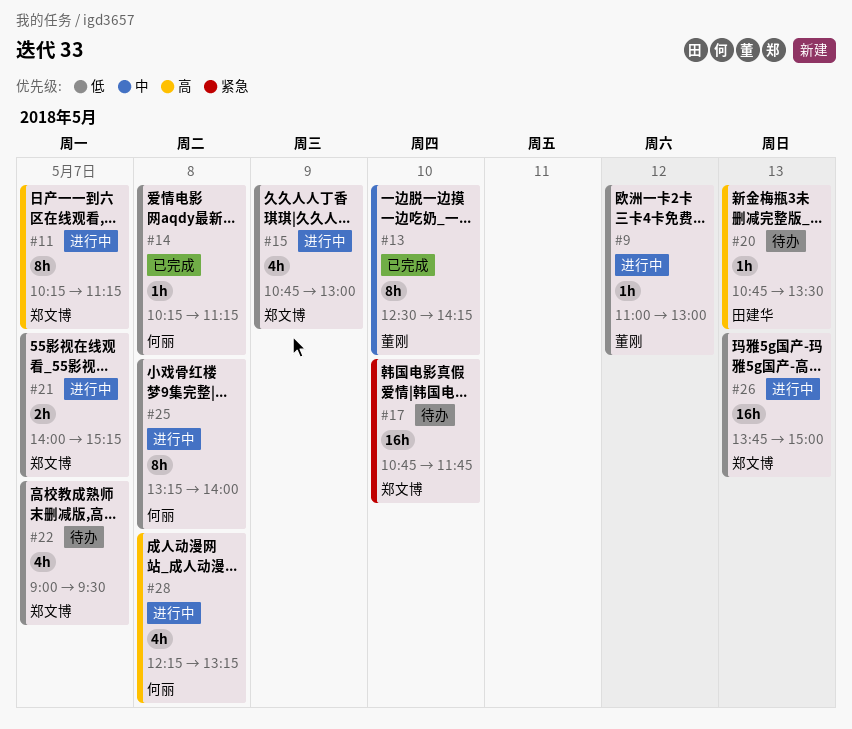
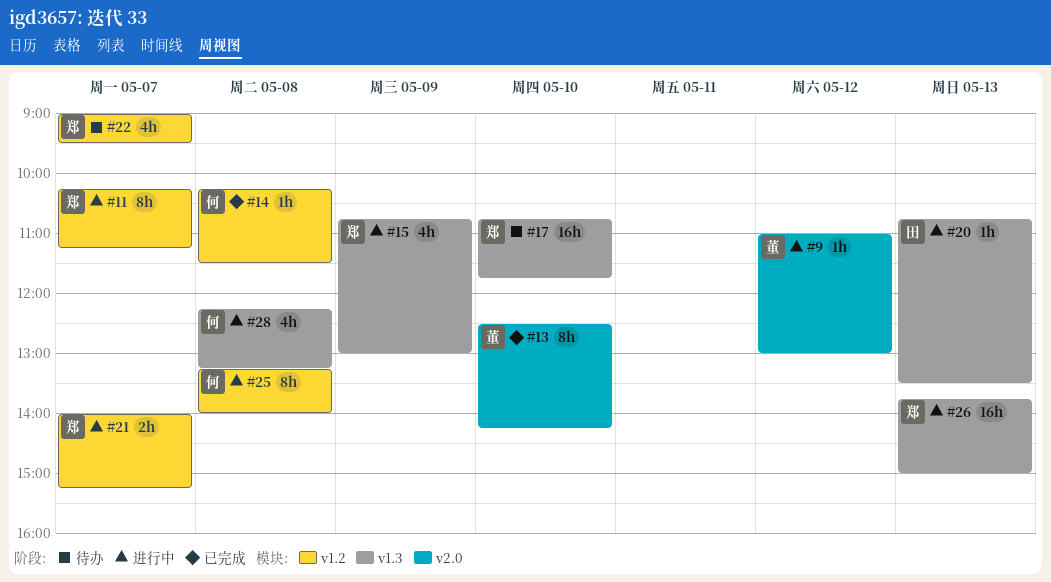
#14, ends: 11:15 -> 11:30
#20, status: 待办 -> 进行中

